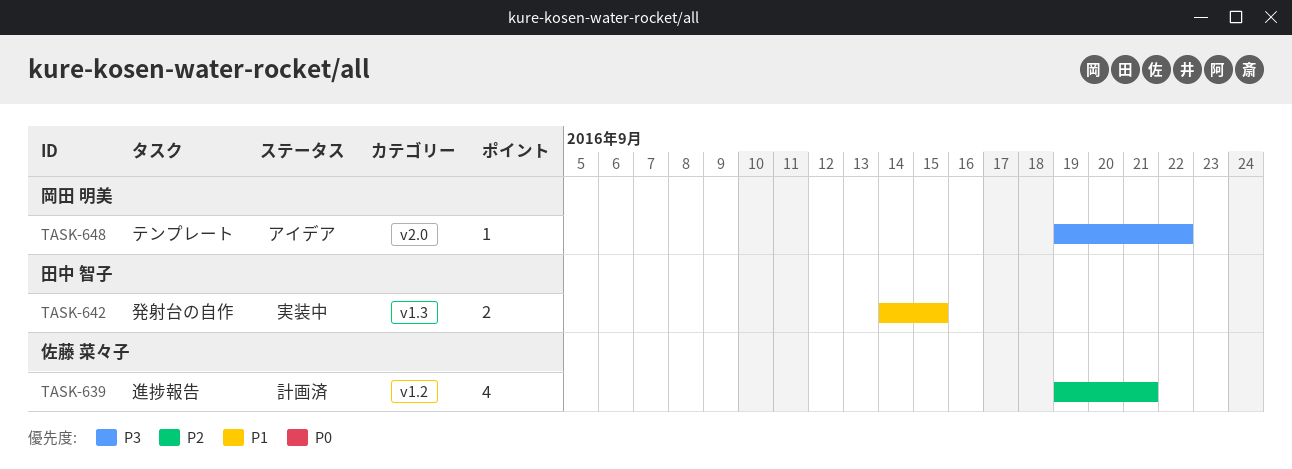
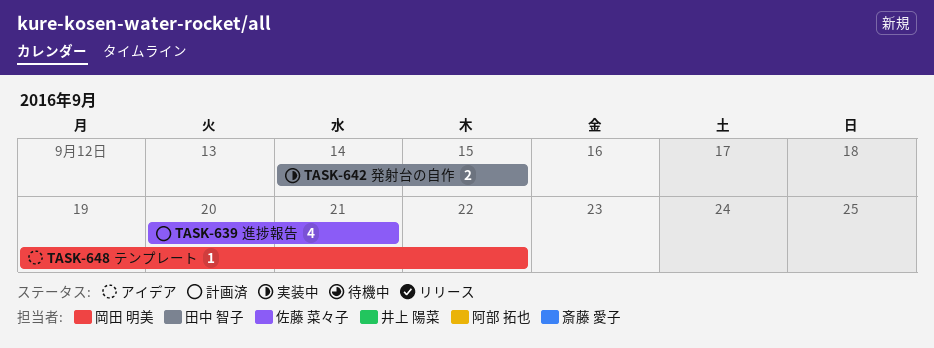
TASK-639, start: Sep 19 -> Sep 20

